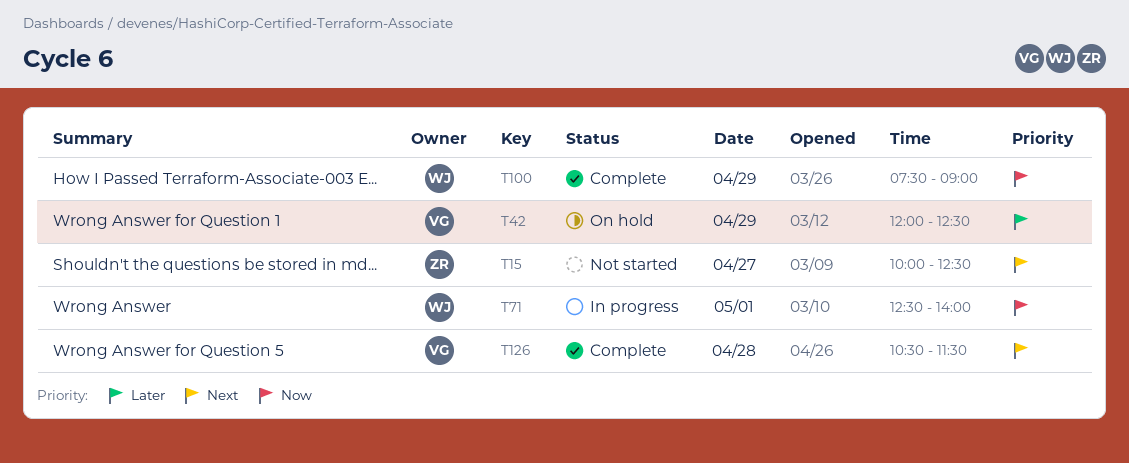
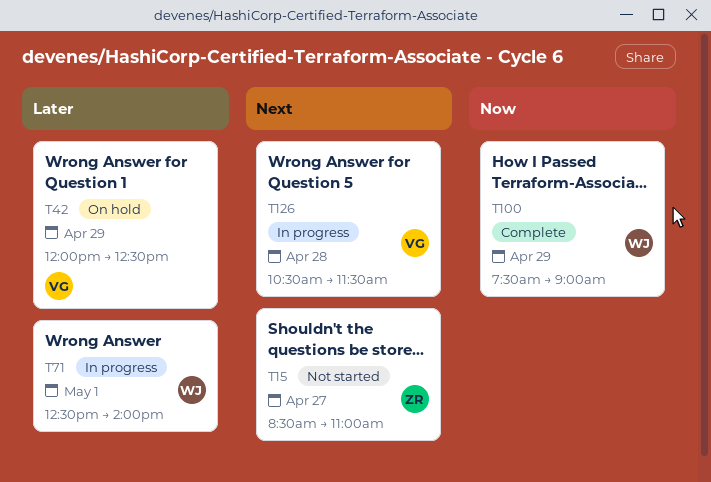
T15, begins: 10:00 -> 08:30
T15, ends: 12:30 -> 11:00
T71, priority: Now -> Later
T126, status: Complete -> In progress

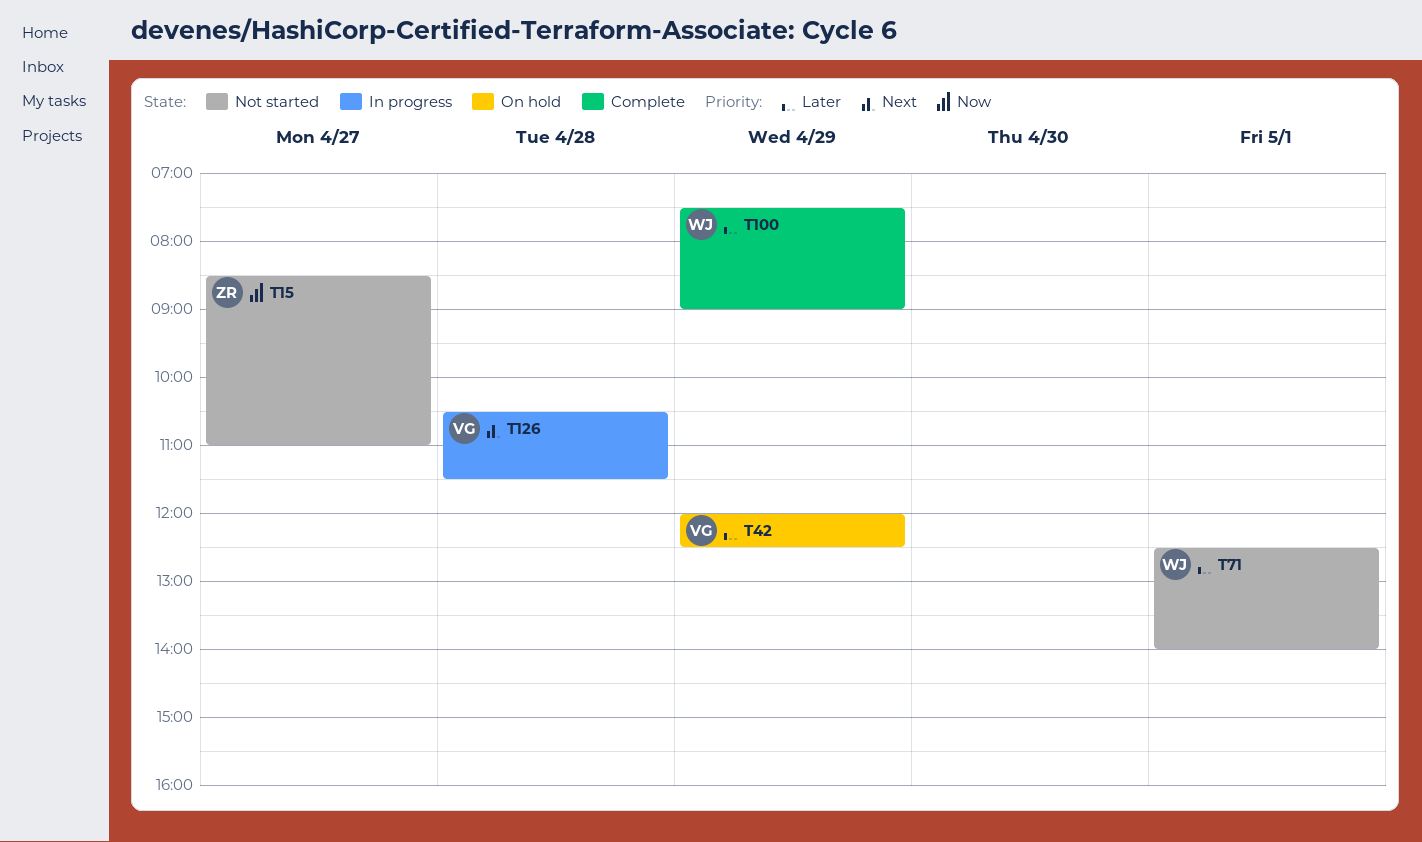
T15, priority: Next -> Now
T71, status: In progress -> Not started
T100, priority: Now -> Later

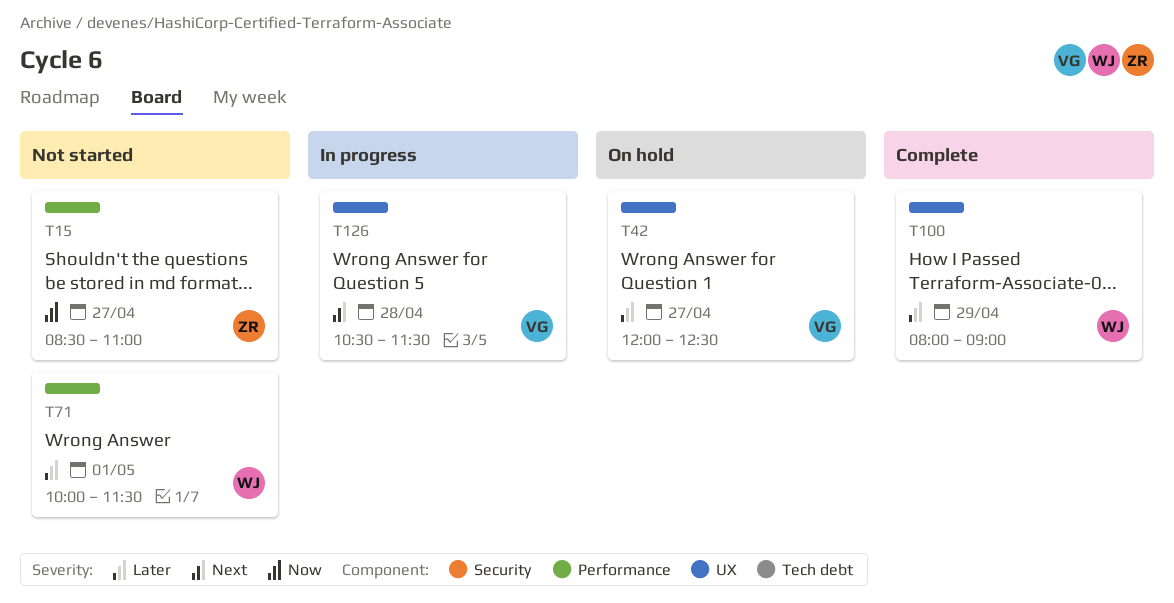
T42, day: Apr 29 -> Apr 27
T71, begins: 12:30 -> 10:00
T71, ends: 14:00 -> 11:30
T100, begins: 07:30 -> 08:00

